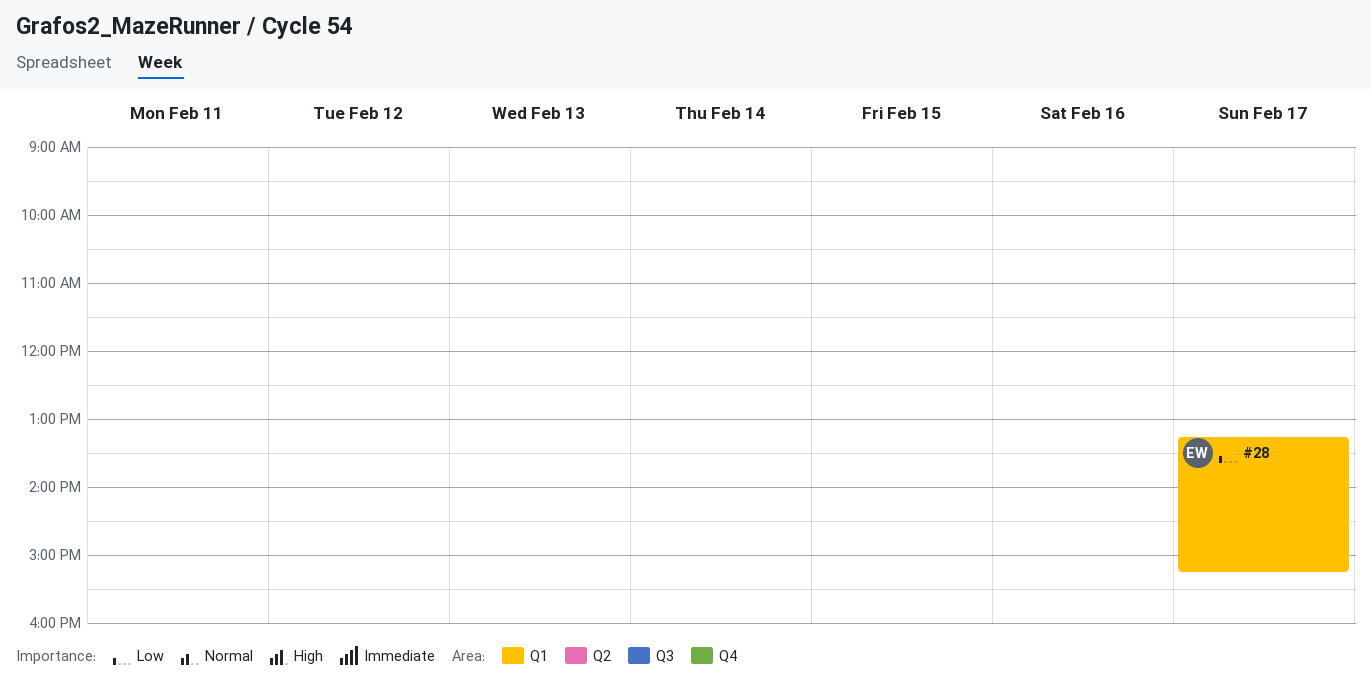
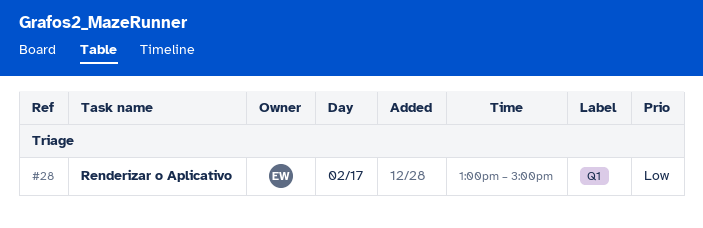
#28, begins: 13:15 -> 13:00
#28, ends: 15:15 -> 15:00

